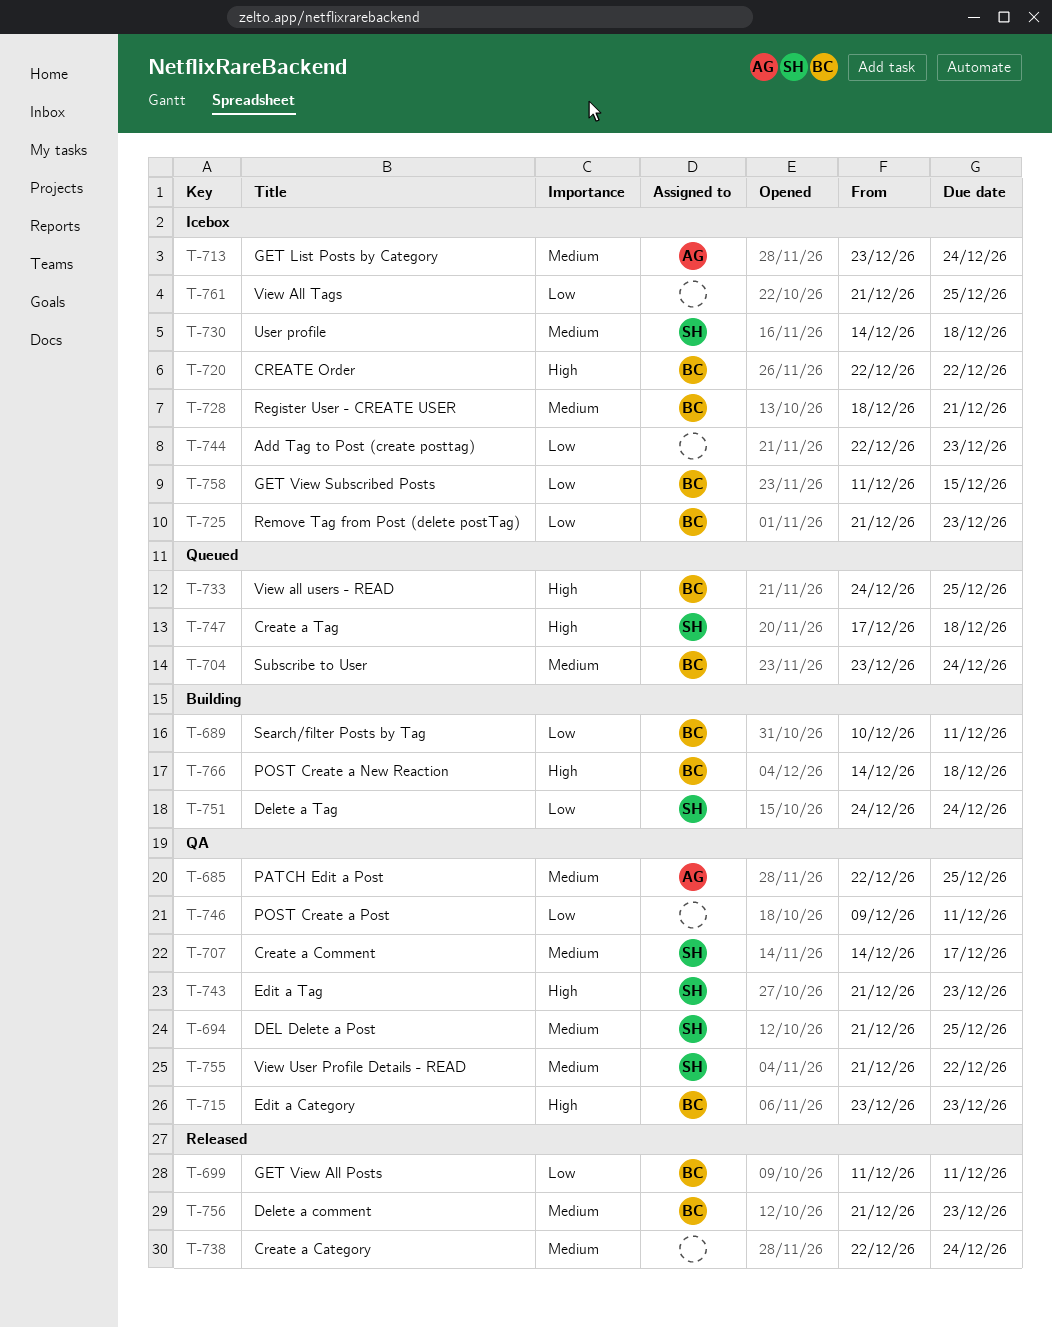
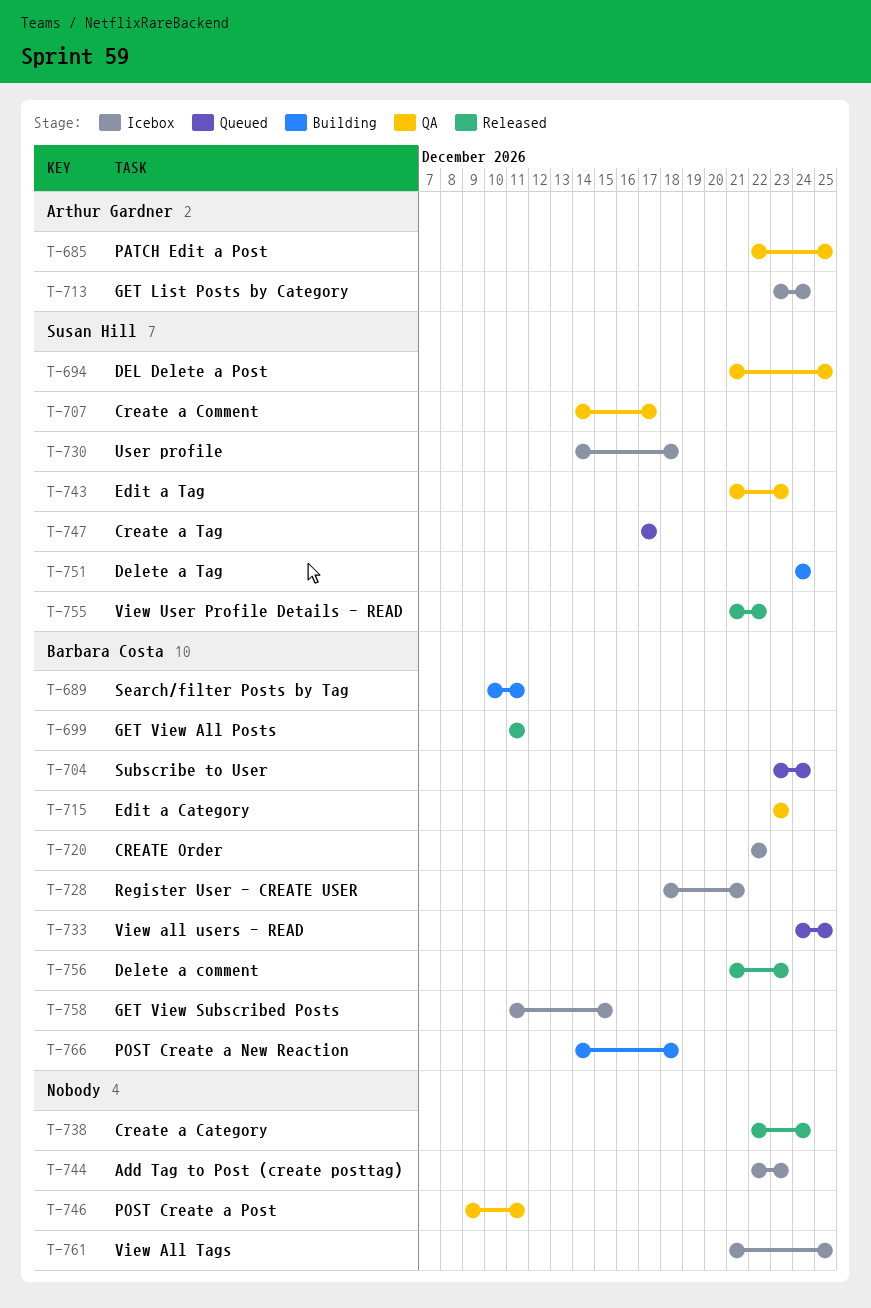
T-725: present -> none
T-747, due: Dec 18 -> Dec 17
T-755, status: QA -> Released

